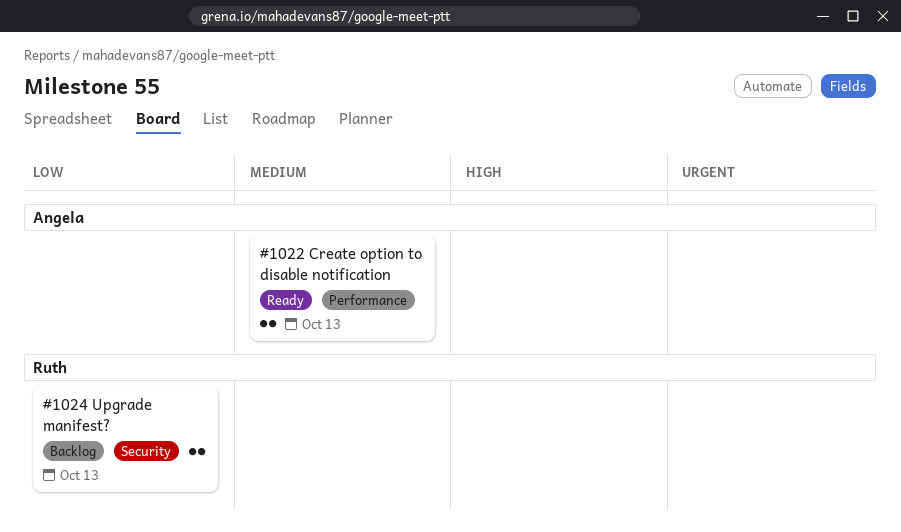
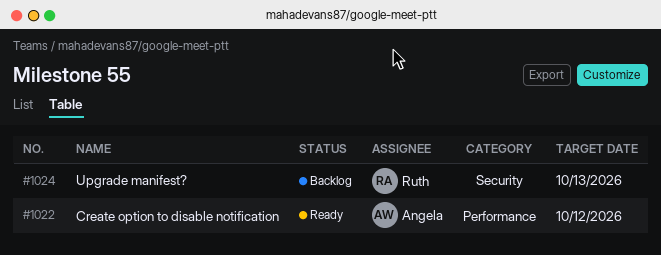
#1022, due: Oct 13 -> Oct 12

